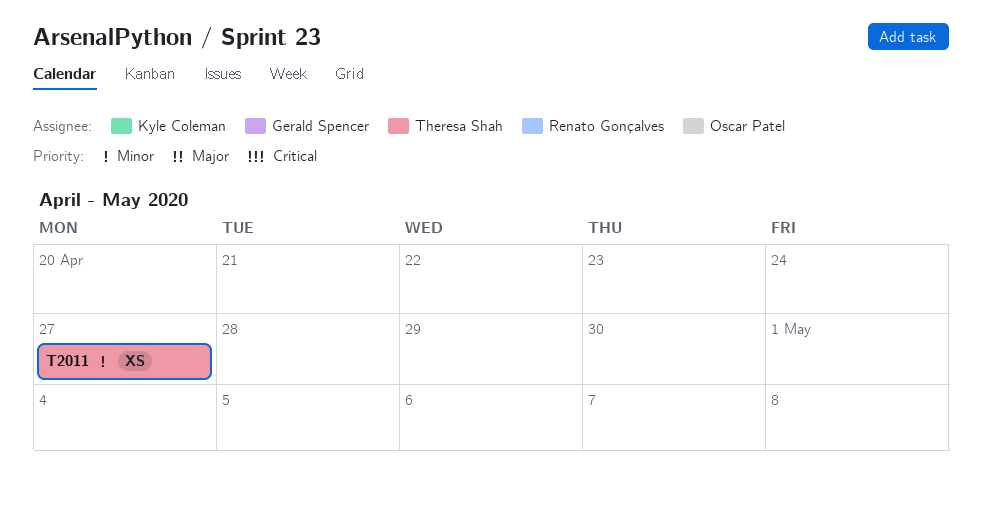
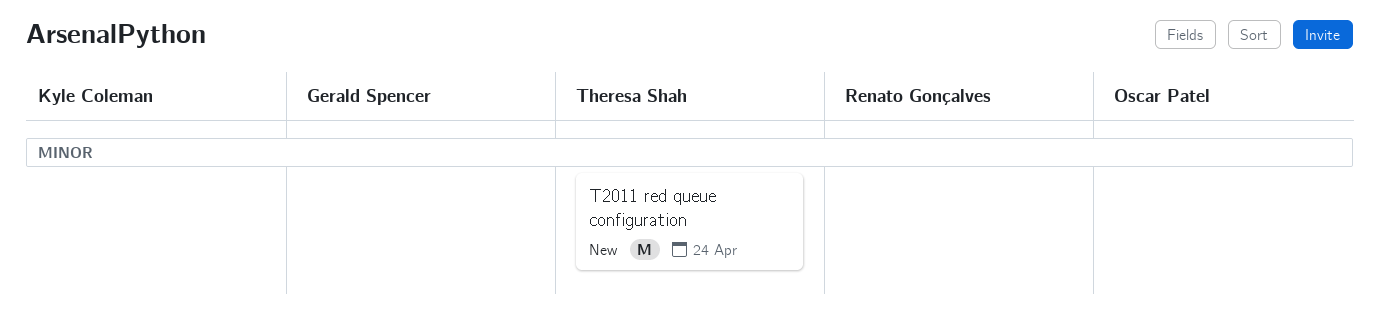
T2011, estimate: XS -> M
T2011, due: Apr 27 -> Apr 24

